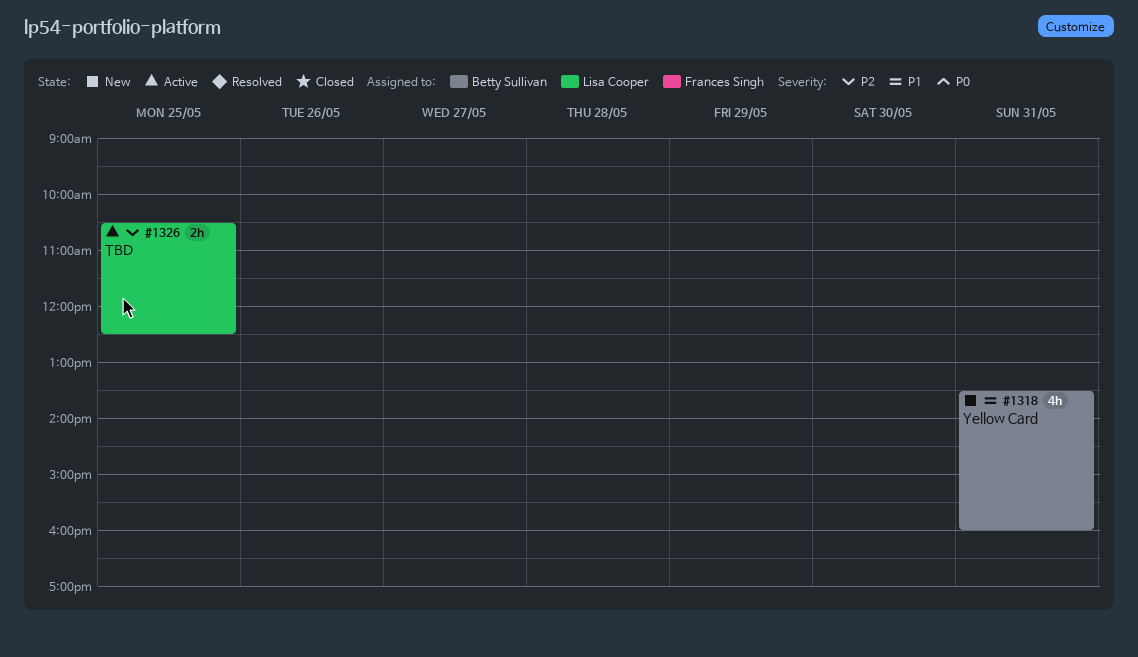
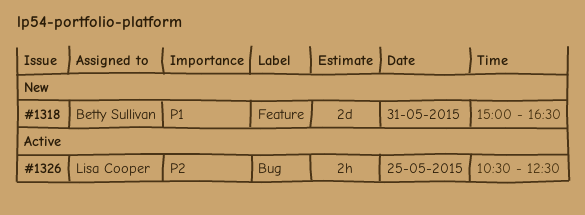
#1318, estimate: 4h -> 2d
#1318, begins: 13:30 -> 15:00
#1318, ends: 16:00 -> 16:30

